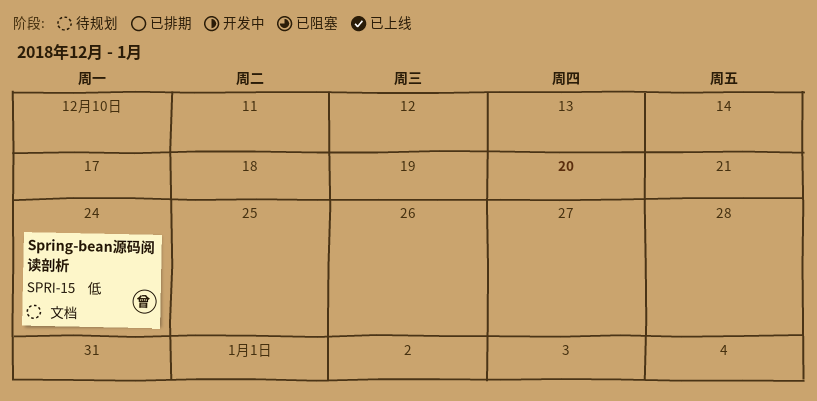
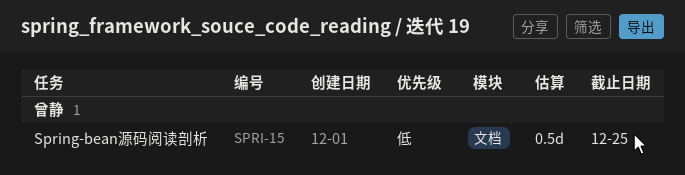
SPRI-15, due: Dec 24 -> Dec 25

